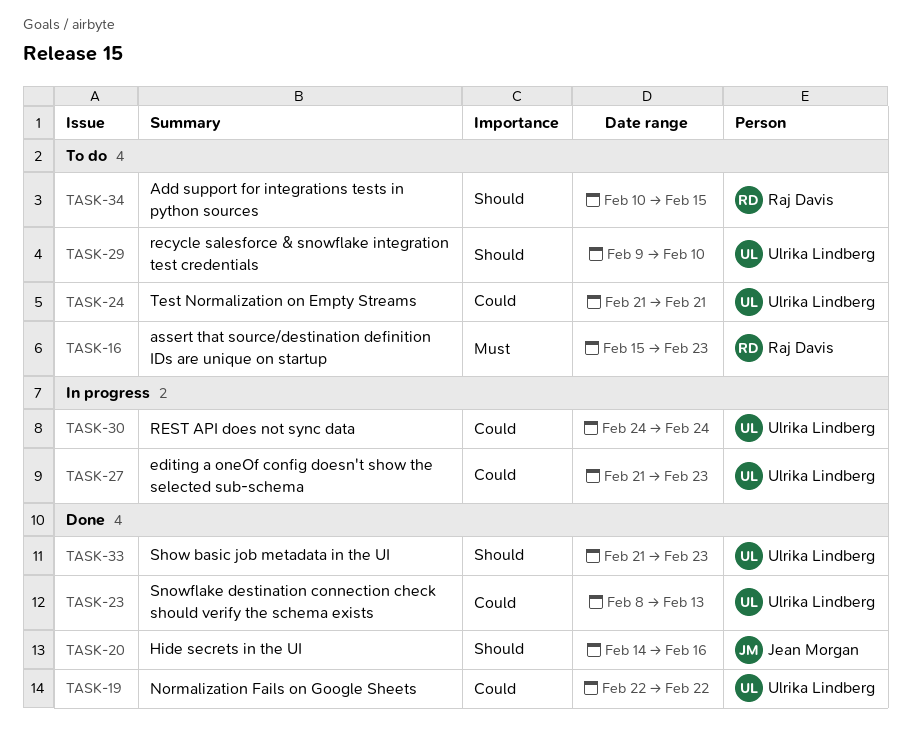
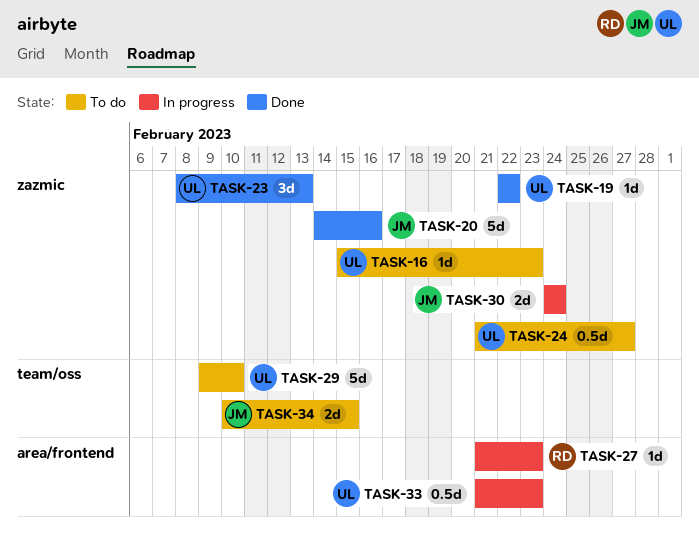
TASK-16, owner: Raj Davis -> Ulrika Lindberg
TASK-24, due: Feb 21 -> Feb 27
TASK-27, owner: Ulrika Lindberg -> Raj Davis
TASK-30, owner: Ulrika Lindberg -> Jean Morgan
TASK-33, status: Done -> In progress
TASK-34, owner: Raj Davis -> Jean Morgan

